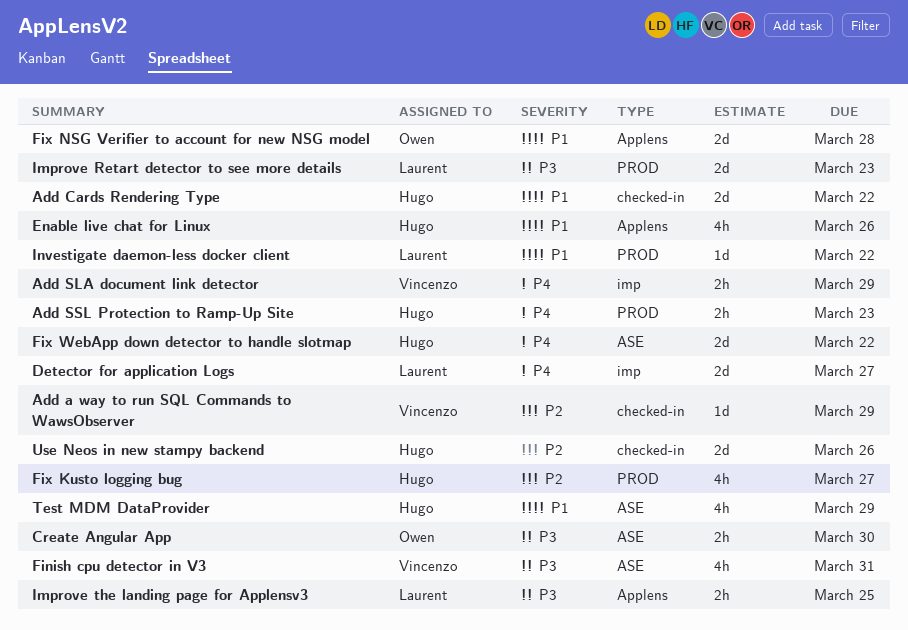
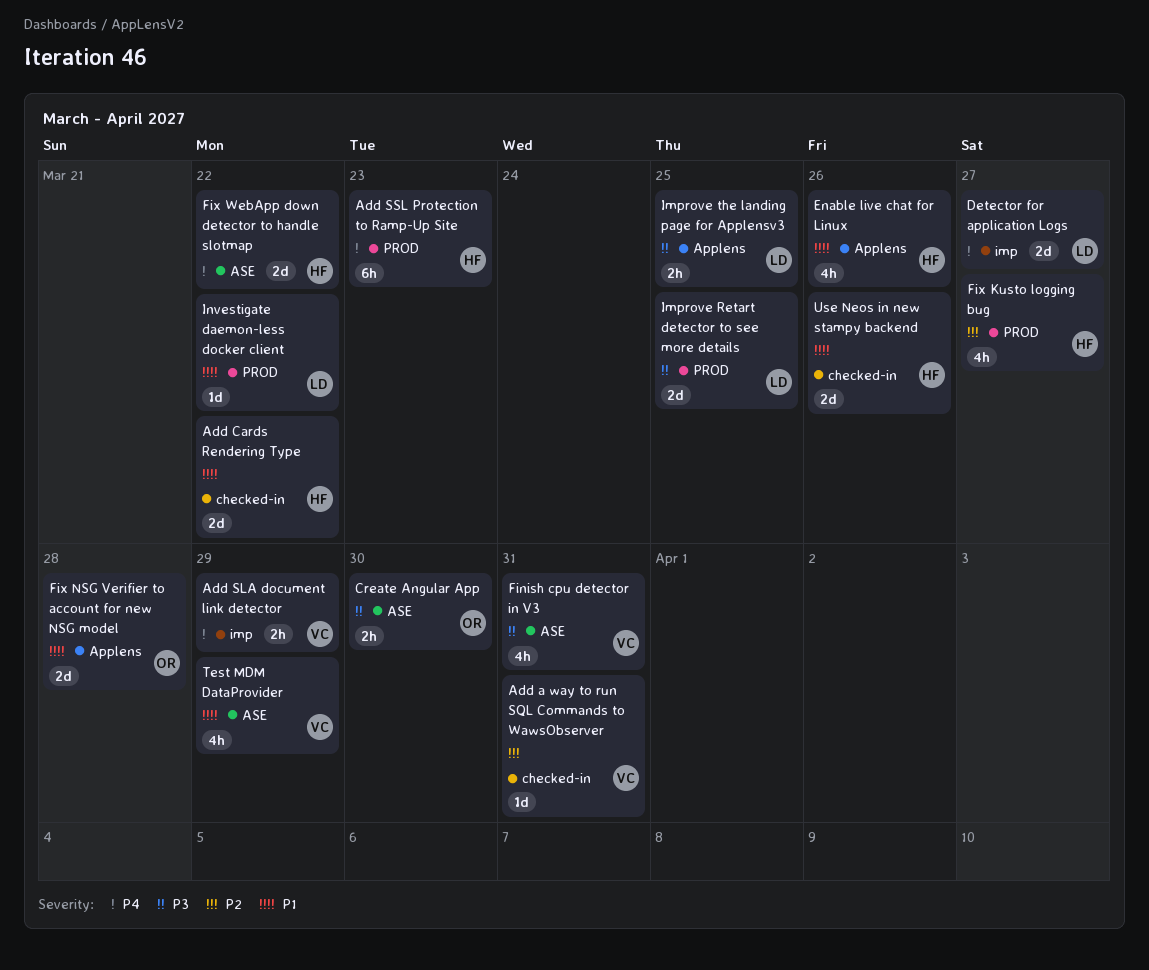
Add a way to run SQL Commands to WawsObserver, due: Mar 29 -> Mar 31
Add SSL Protection to Ramp-Up Site, estimate: 2h -> 6h
Improve Retart detector to see more details, due: Mar 23 -> Mar 25
Test MDM DataProvider, owner: Hugo -> Vincenzo
Use Neos in new stampy backend, priority: P2 -> P1

